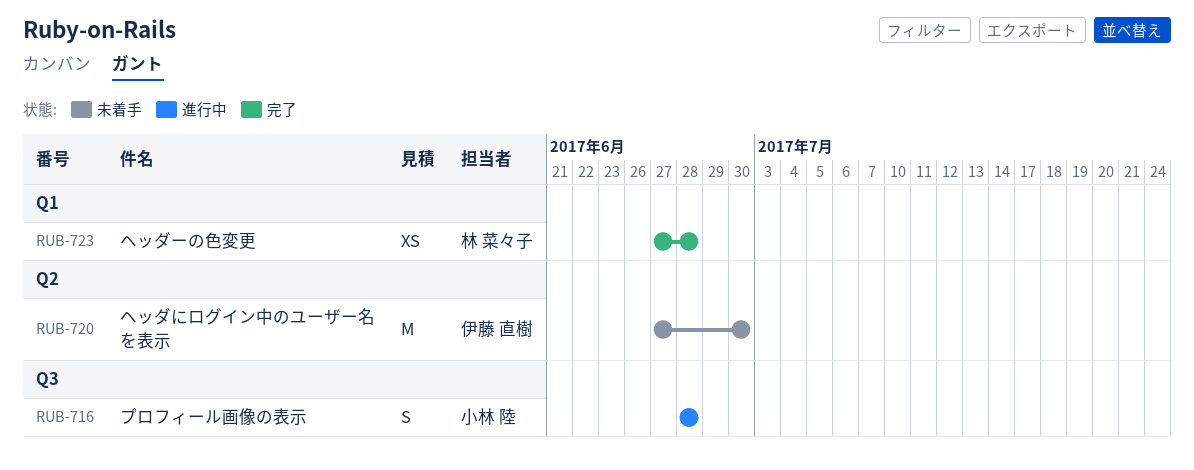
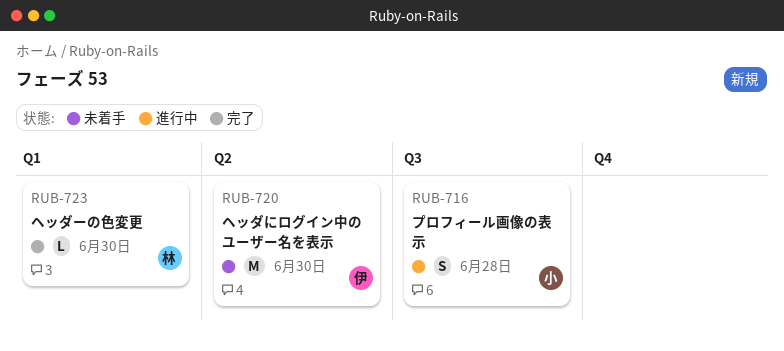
RUB-723, estimate: XS -> L
RUB-723, due: Jun 28 -> Jun 30

